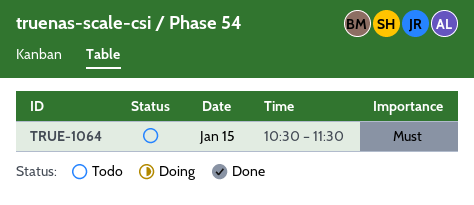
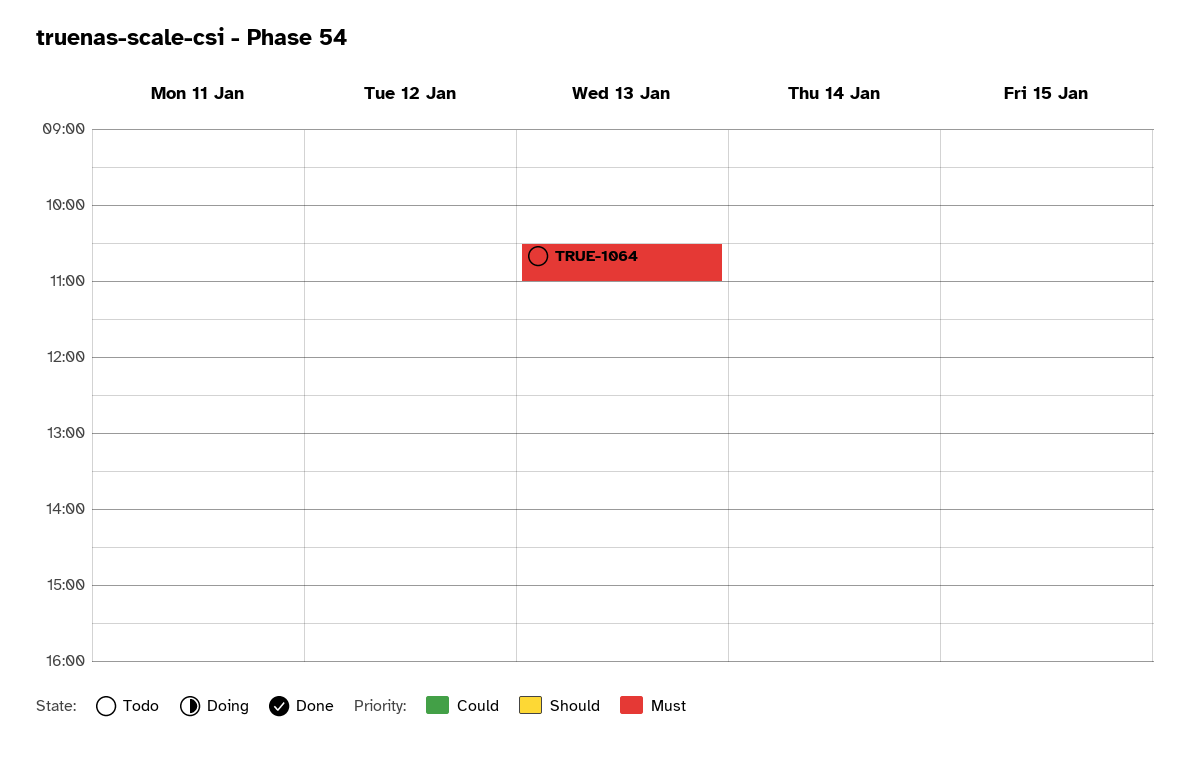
TRUE-1064, day: Jan 15 -> Jan 13
TRUE-1064, ends: 11:30 -> 11:00

